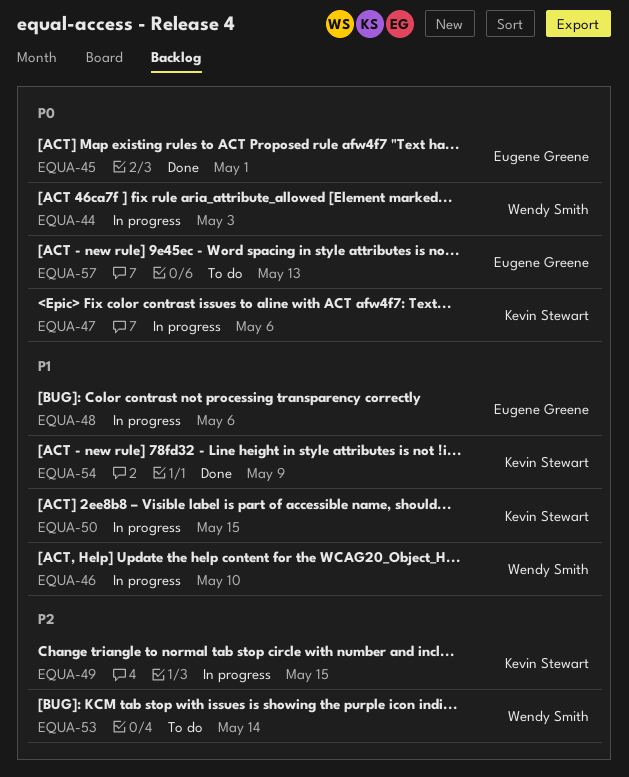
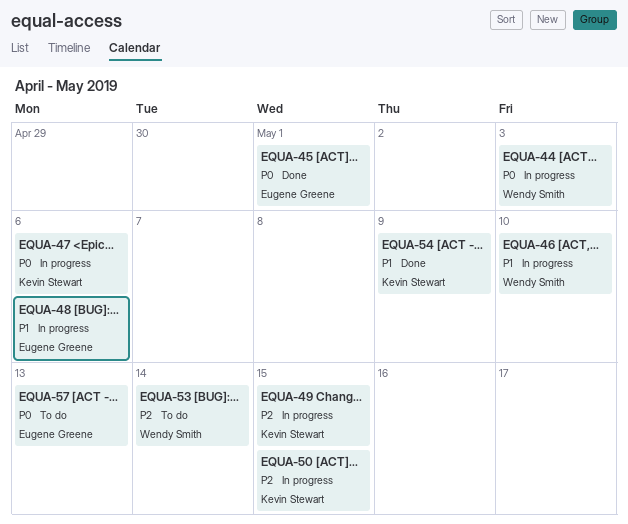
EQUA-50, priority: P1 -> P2

